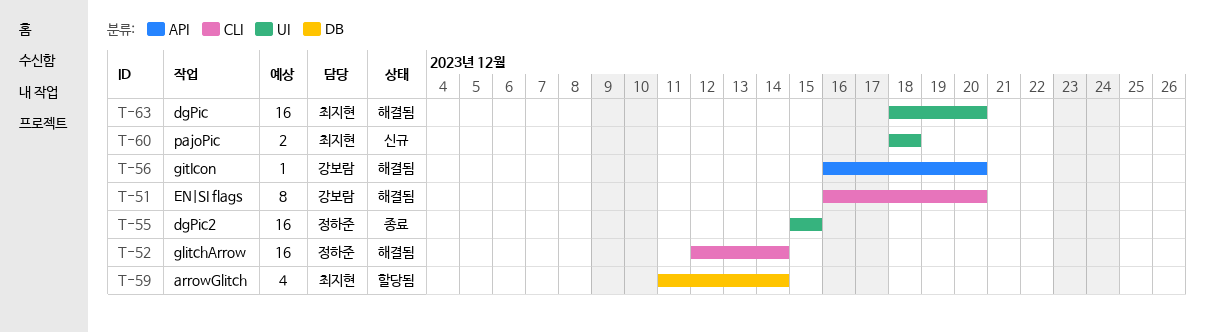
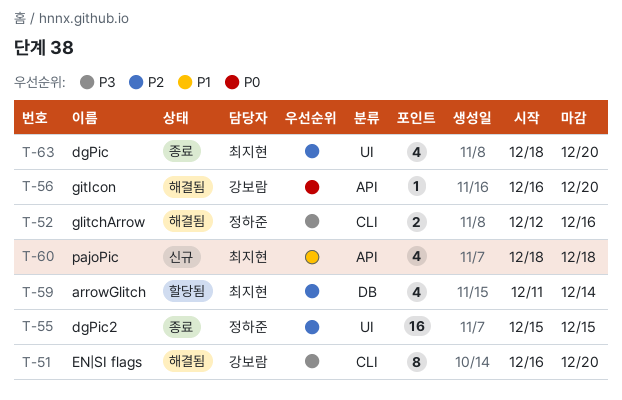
T-52, estimate: 16 -> 2
T-52, due: Dec 14 -> Dec 16
T-60, label: UI -> API
T-60, estimate: 2 -> 4
T-63, status: 해결됨 -> 종료
T-63, estimate: 16 -> 4

